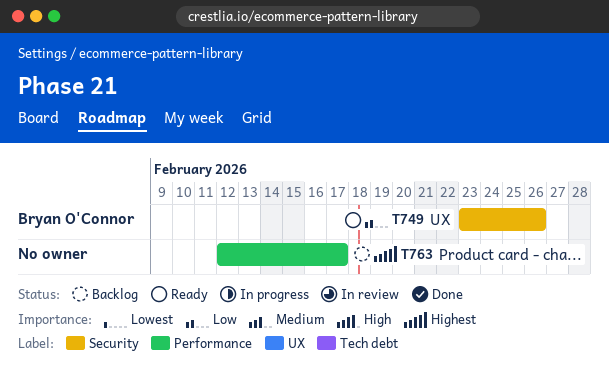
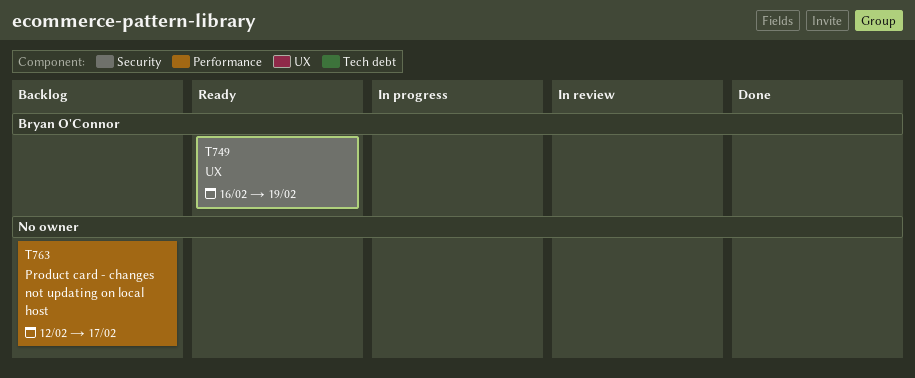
T749, start: Feb 23 -> Feb 16
T749, due: Feb 26 -> Feb 19

